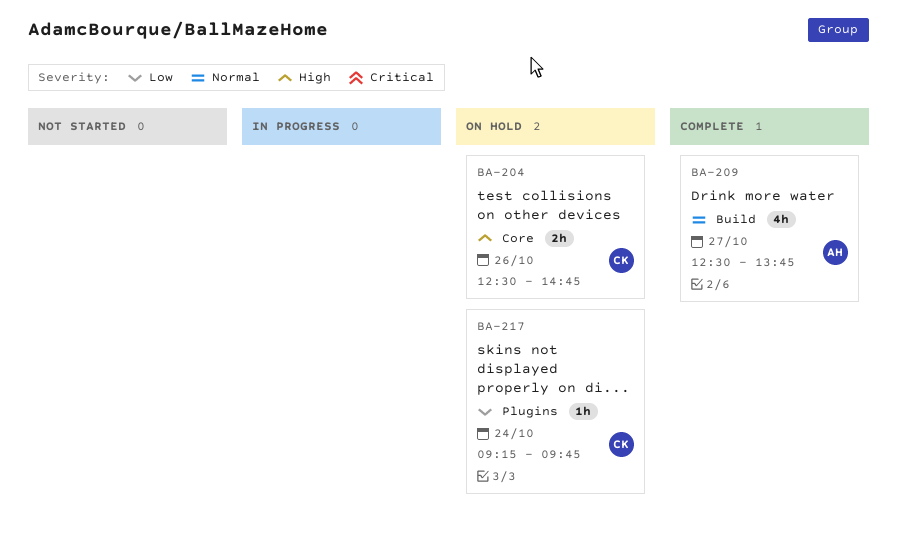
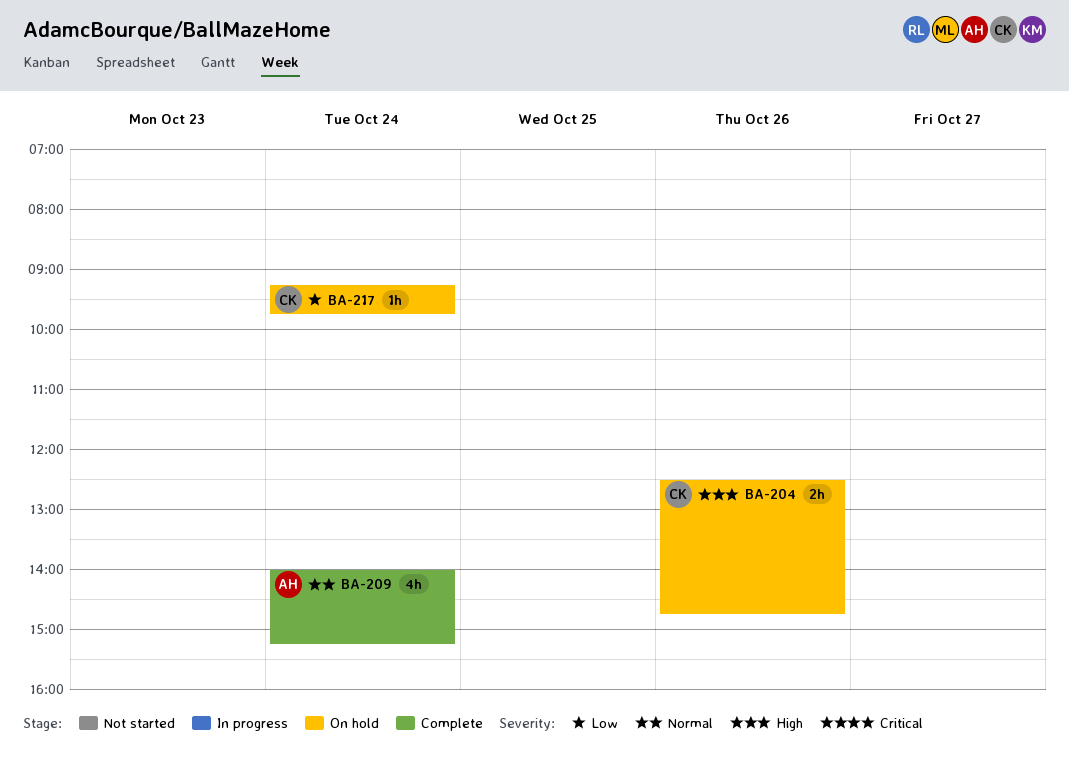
BA-209, day: Oct 27 -> Oct 24
BA-209, begins: 12:30 -> 14:00
BA-209, ends: 13:45 -> 15:15

